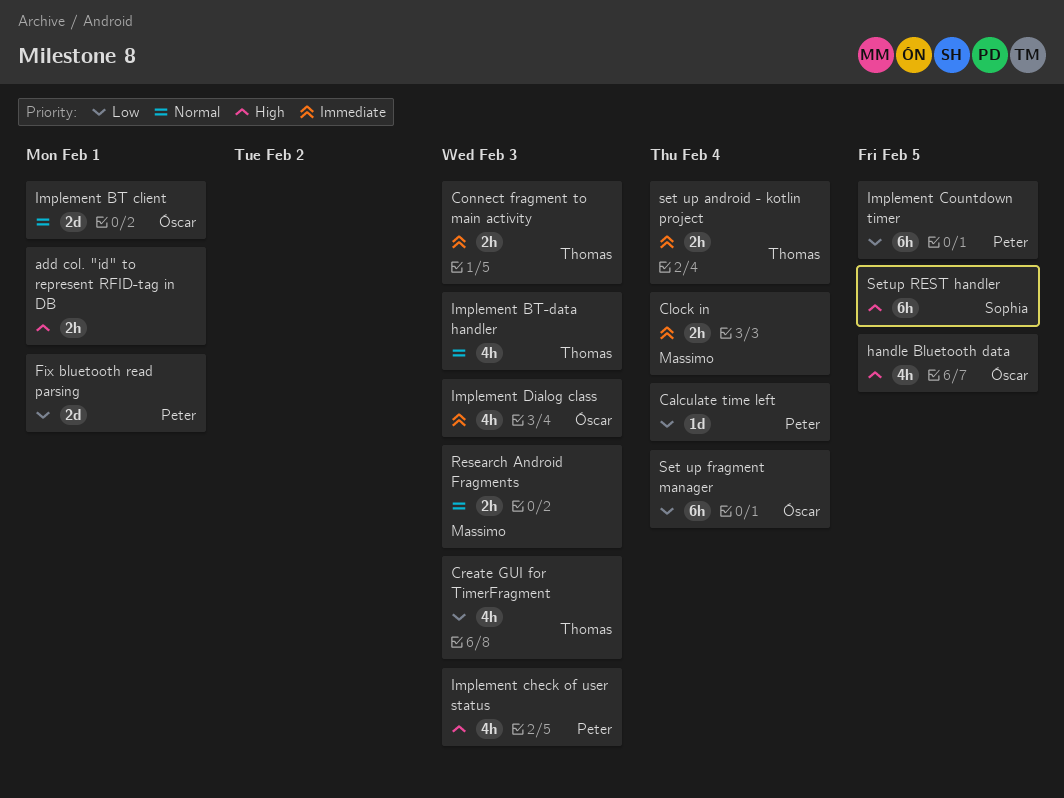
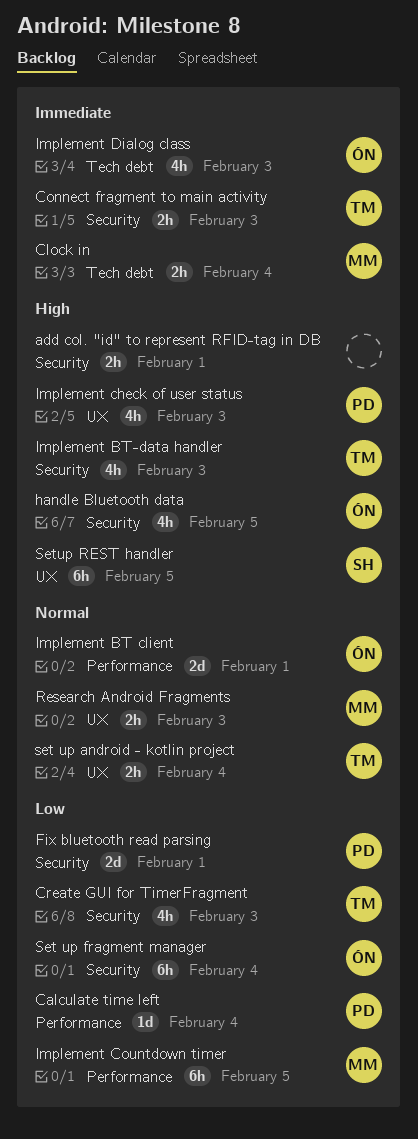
Implement BT-data handler, priority: Normal -> High
Implement Countdown timer, owner: Peter -> Massimo
set up android - kotlin project, priority: Immediate -> Normal

